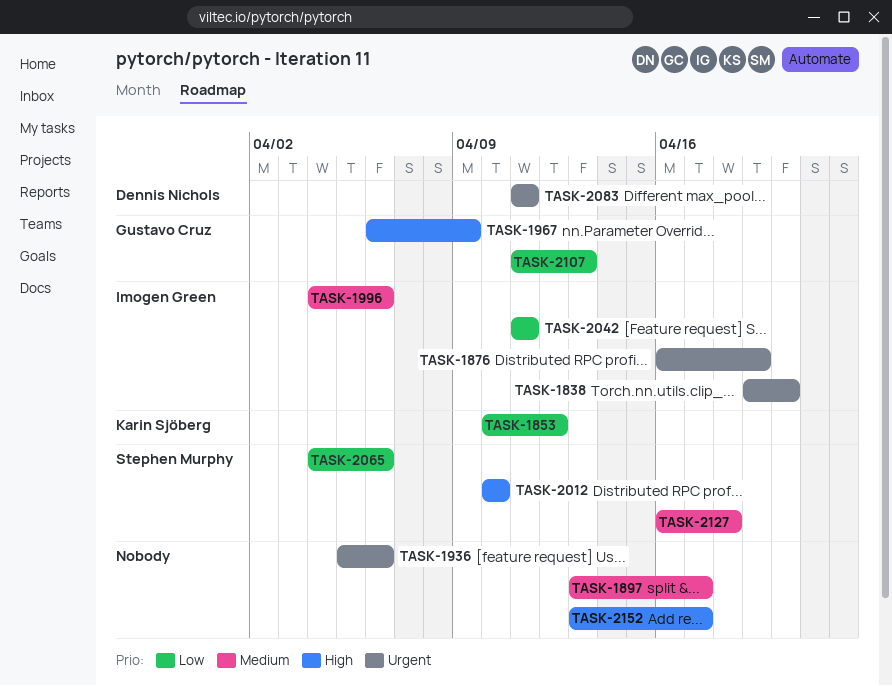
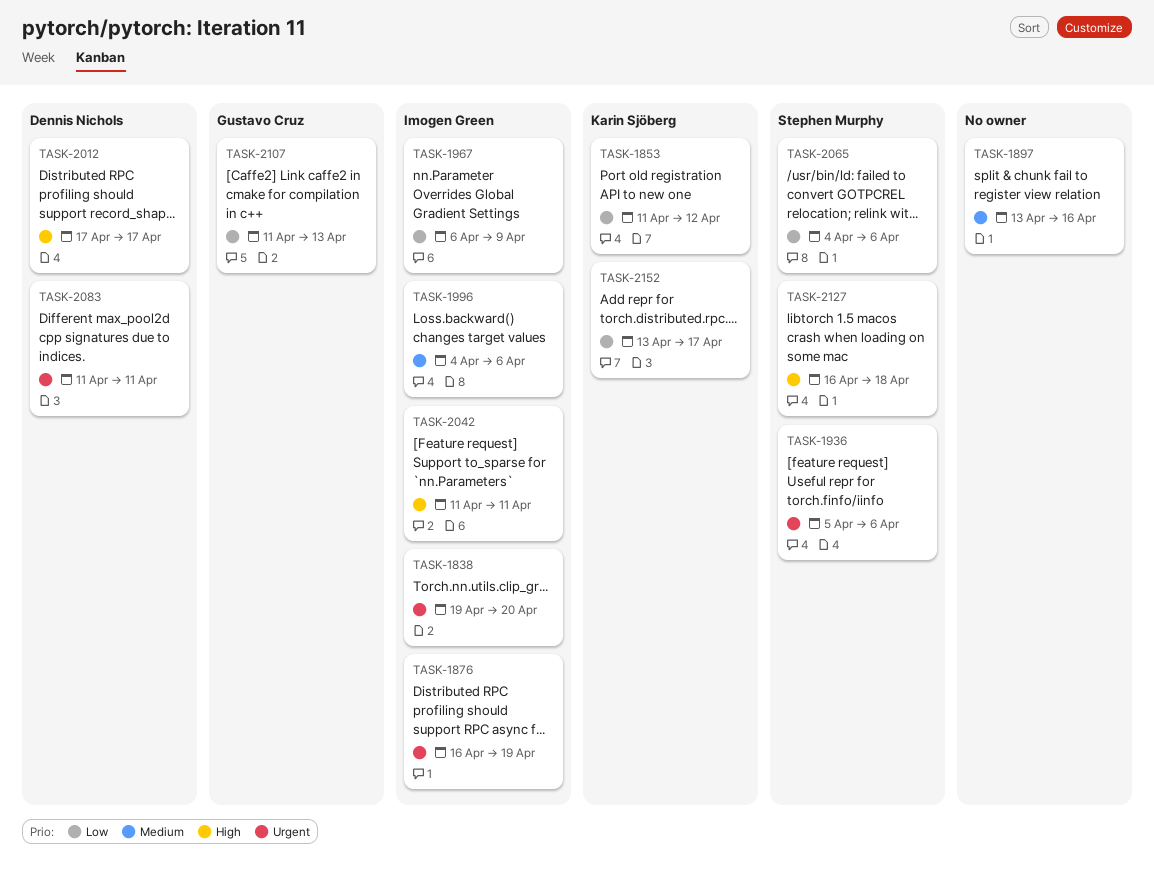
TASK-1853, start: Apr 10 -> Apr 11
TASK-1897, due: Apr 17 -> Apr 16
TASK-1936, owner: none -> Stephen Murphy
TASK-1967, owner: Gustavo Cruz -> Imogen Green
TASK-1967, priority: High -> Low
TASK-2012, owner: Stephen Murphy -> Dennis Nichols
TASK-2012, start: Apr 10 -> Apr 17
TASK-2012, due: Apr 10 -> Apr 17
TASK-2042, priority: Low -> High
TASK-2127, priority: Medium -> High
TASK-2152, owner: none -> Karin Sjöberg
TASK-2152, priority: High -> Low

